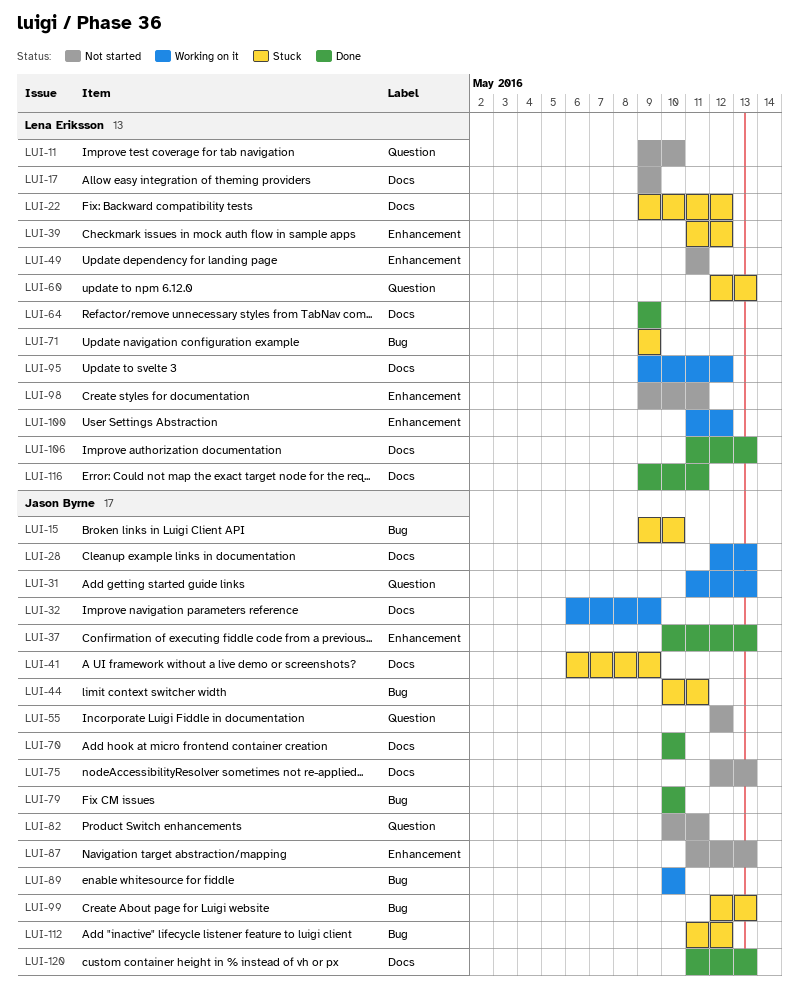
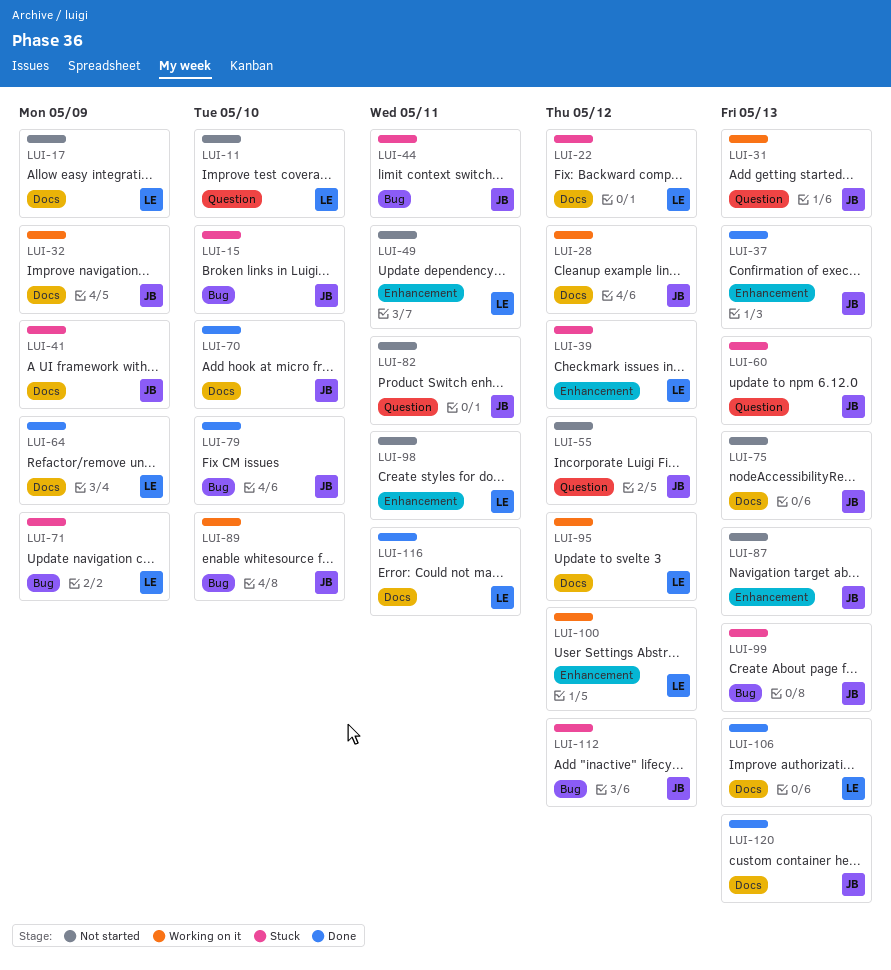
LUI-28, due: May 13 -> May 12
LUI-60, owner: Lena Eriksson -> Jason Byrne

